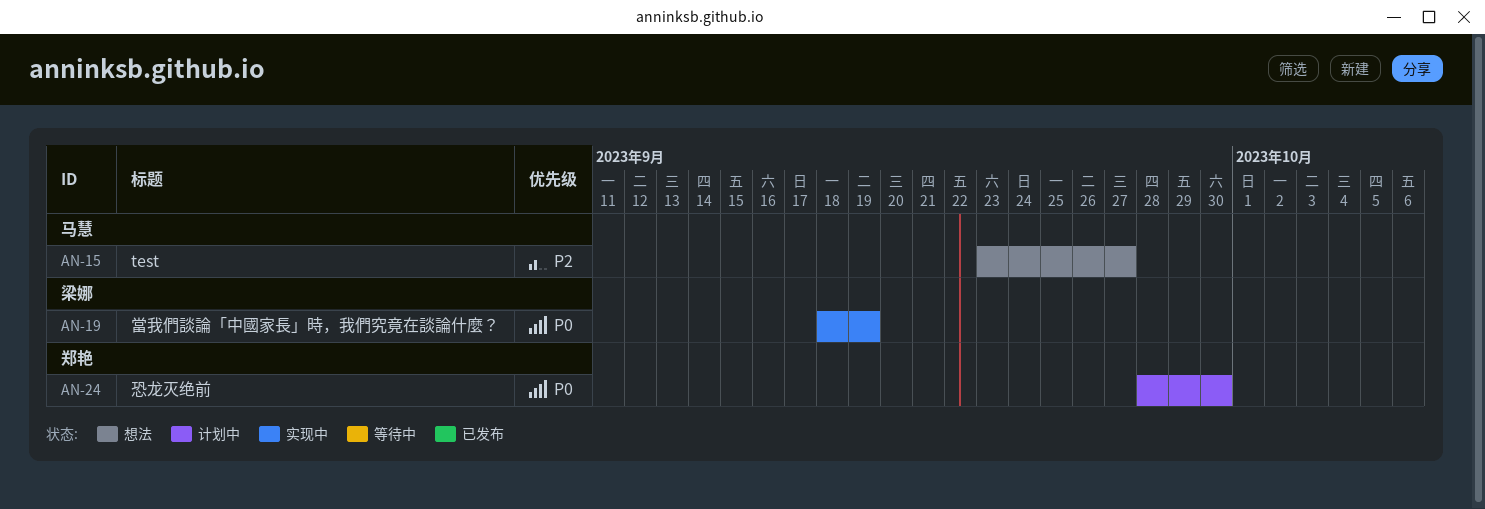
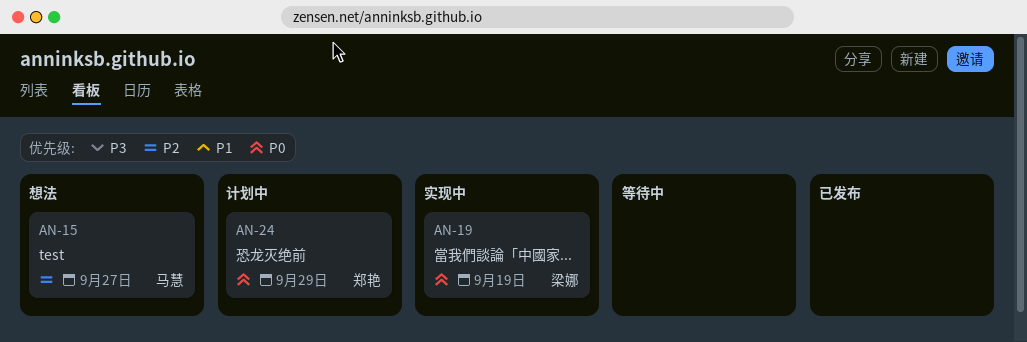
AN-24, due: Sep 30 -> Sep 29

